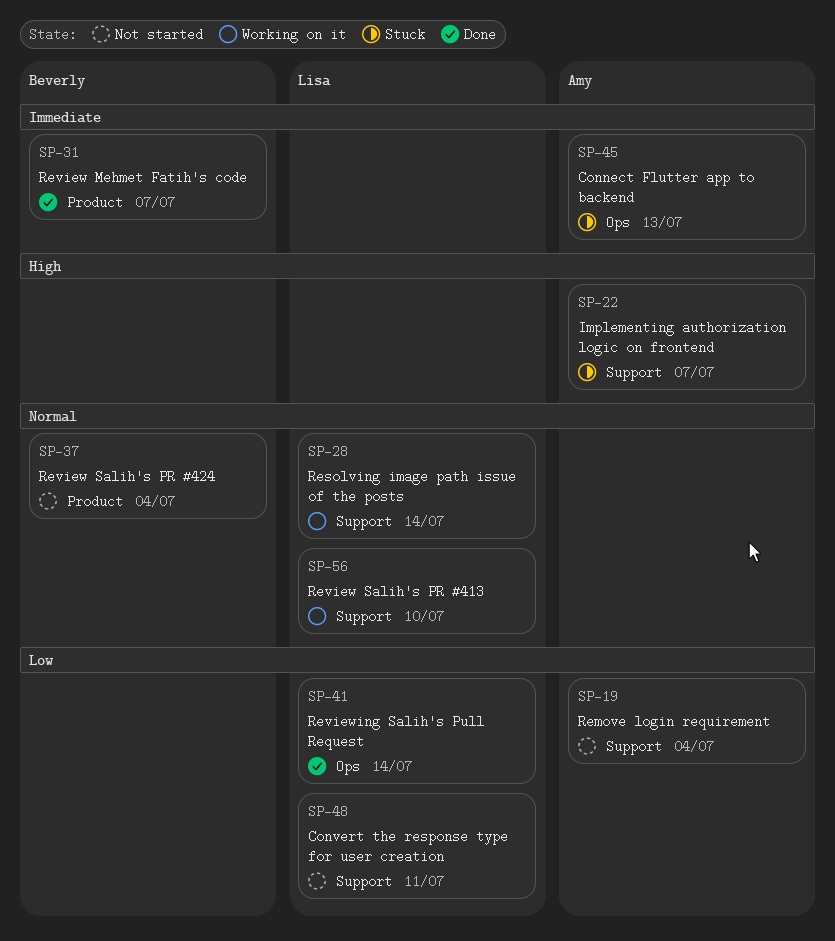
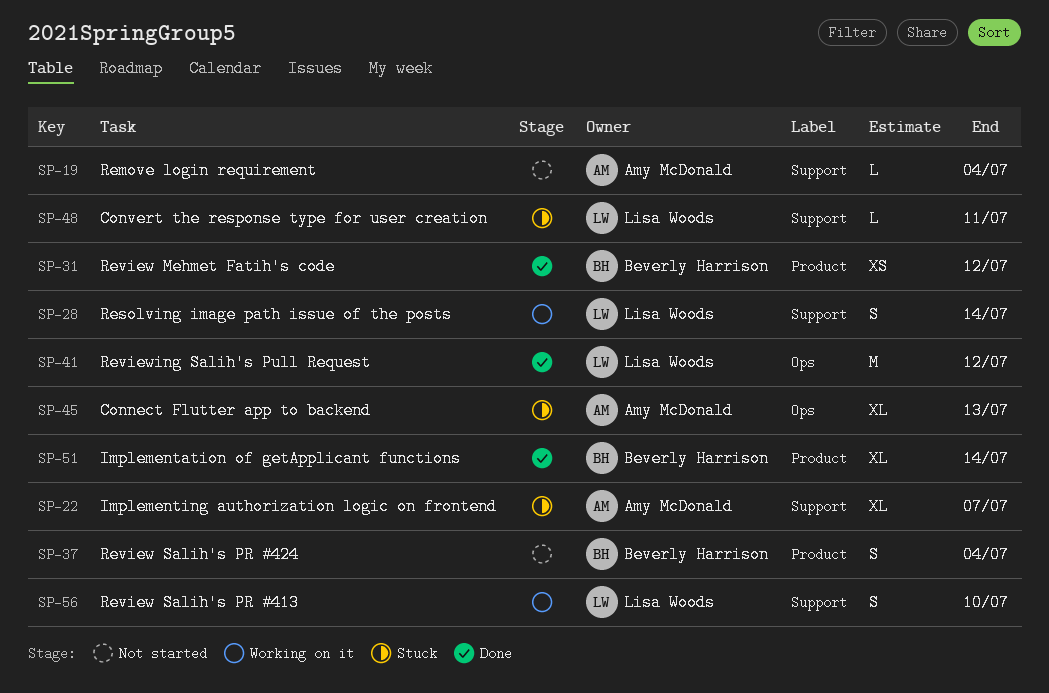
SP-31, due: Jul 7 -> Jul 12
SP-41, due: Jul 14 -> Jul 12
SP-48, status: Not started -> Stuck
SP-51: none -> present

